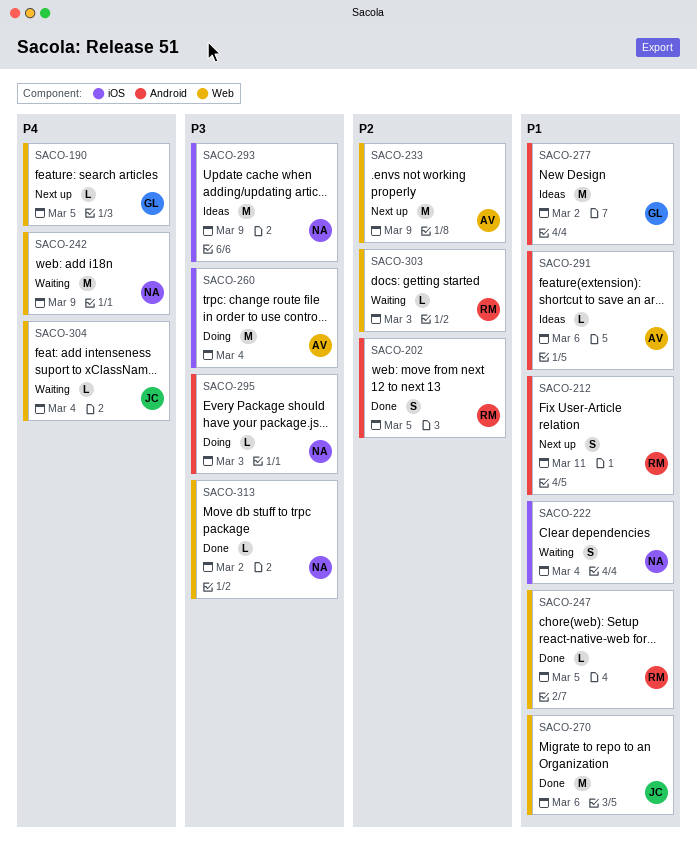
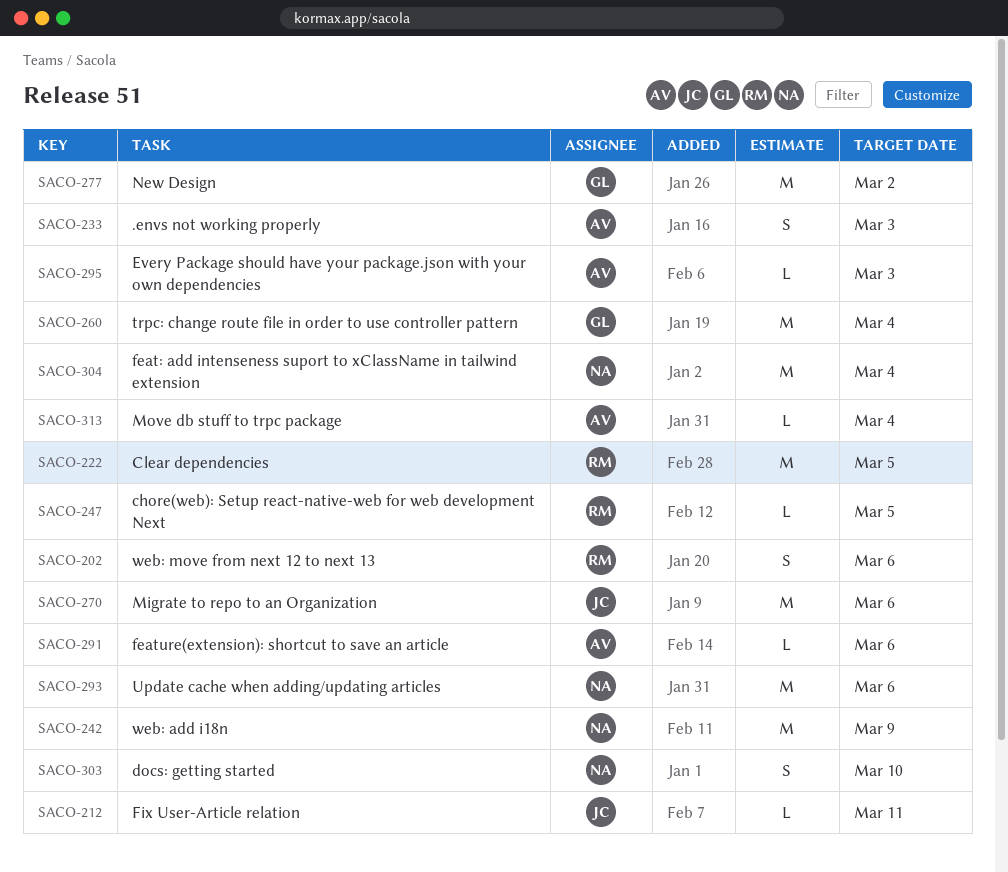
SACO-190: present -> none
SACO-202, due: Mar 5 -> Mar 6
SACO-212, owner: RM -> JC
SACO-212, estimate: S -> L
SACO-222, owner: NA -> RM
SACO-222, estimate: S -> M
SACO-222, due: Mar 4 -> Mar 5
SACO-233, estimate: M -> S
SACO-233, due: Mar 9 -> Mar 3
SACO-260, owner: AV -> GL
SACO-293, due: Mar 9 -> Mar 6
SACO-295, owner: NA -> AV
SACO-303, owner: RM -> NA
SACO-303, estimate: L -> S
SACO-303, due: Mar 3 -> Mar 10
SACO-304, owner: JC -> NA
SACO-304, estimate: L -> M
SACO-313, owner: NA -> AV
SACO-313, due: Mar 2 -> Mar 4

